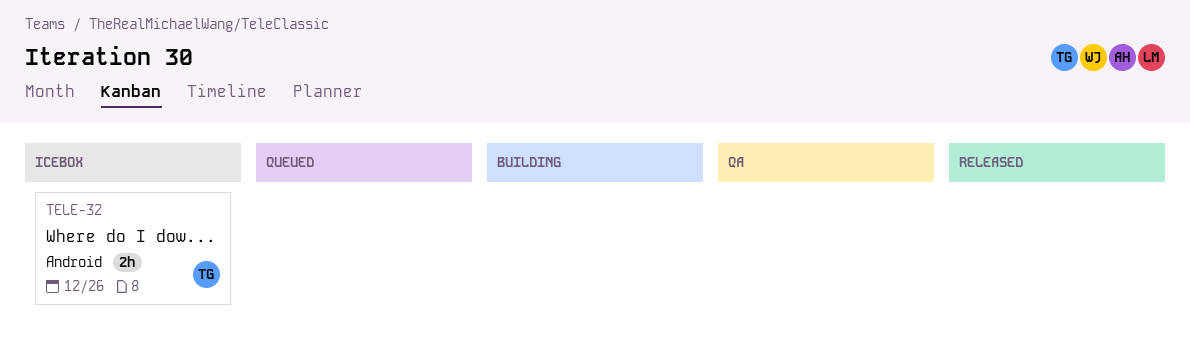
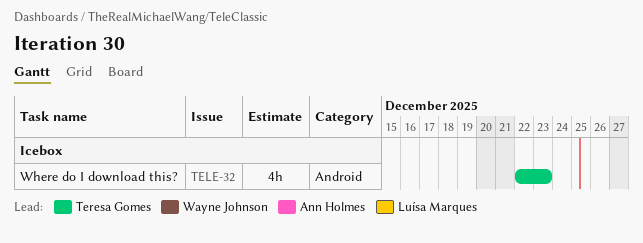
TELE-32, estimate: 2h -> 4h
TELE-32, due: Dec 26 -> Dec 23

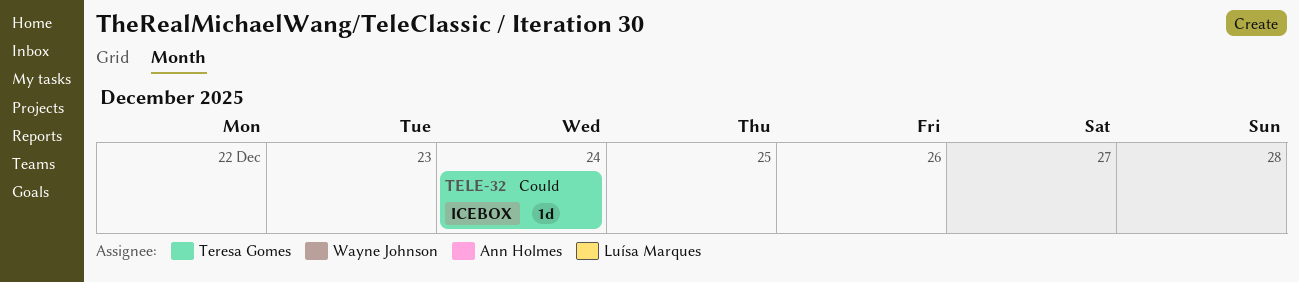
TELE-32, estimate: 4h -> 1d
TELE-32, due: Dec 23 -> Dec 24

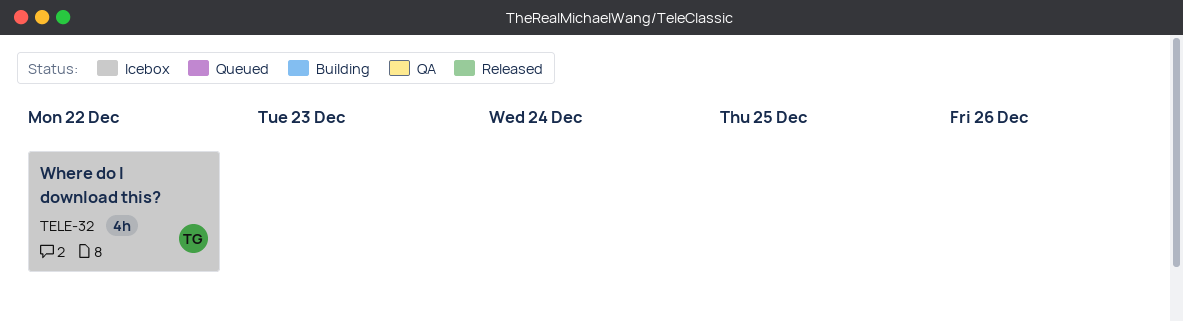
TELE-32, estimate: 1d -> 4h
TELE-32, due: Dec 24 -> Dec 22

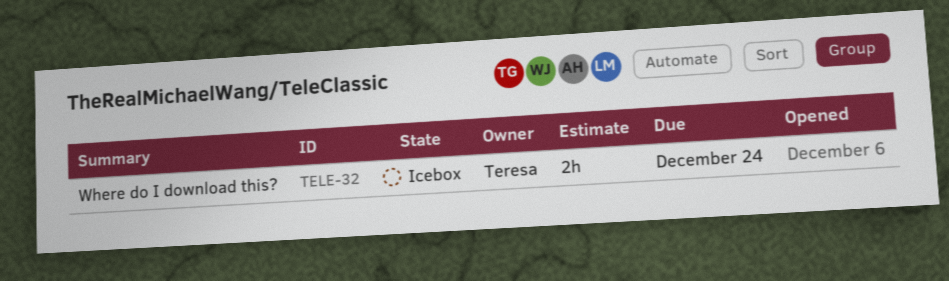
TELE-32, estimate: 4h -> 2h
TELE-32, due: Dec 22 -> Dec 24

